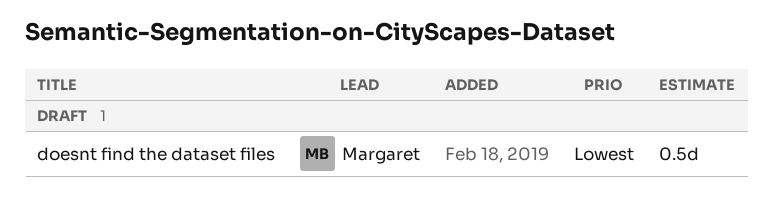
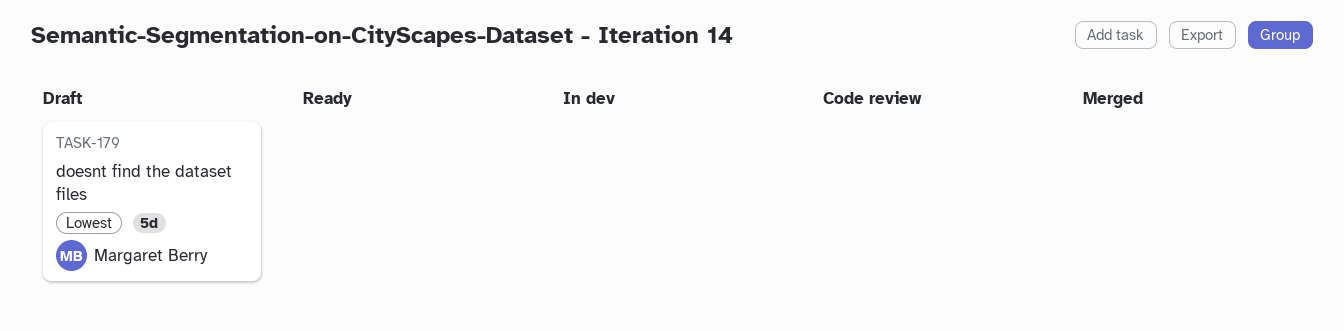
doesnt find the dataset files, estimate: 0.5d -> 5d

